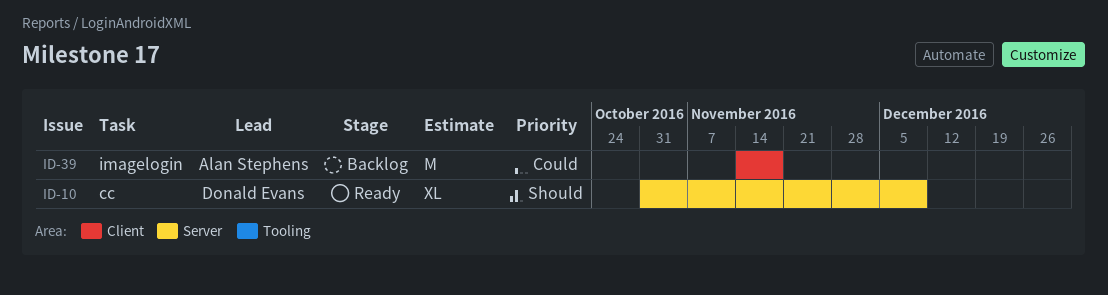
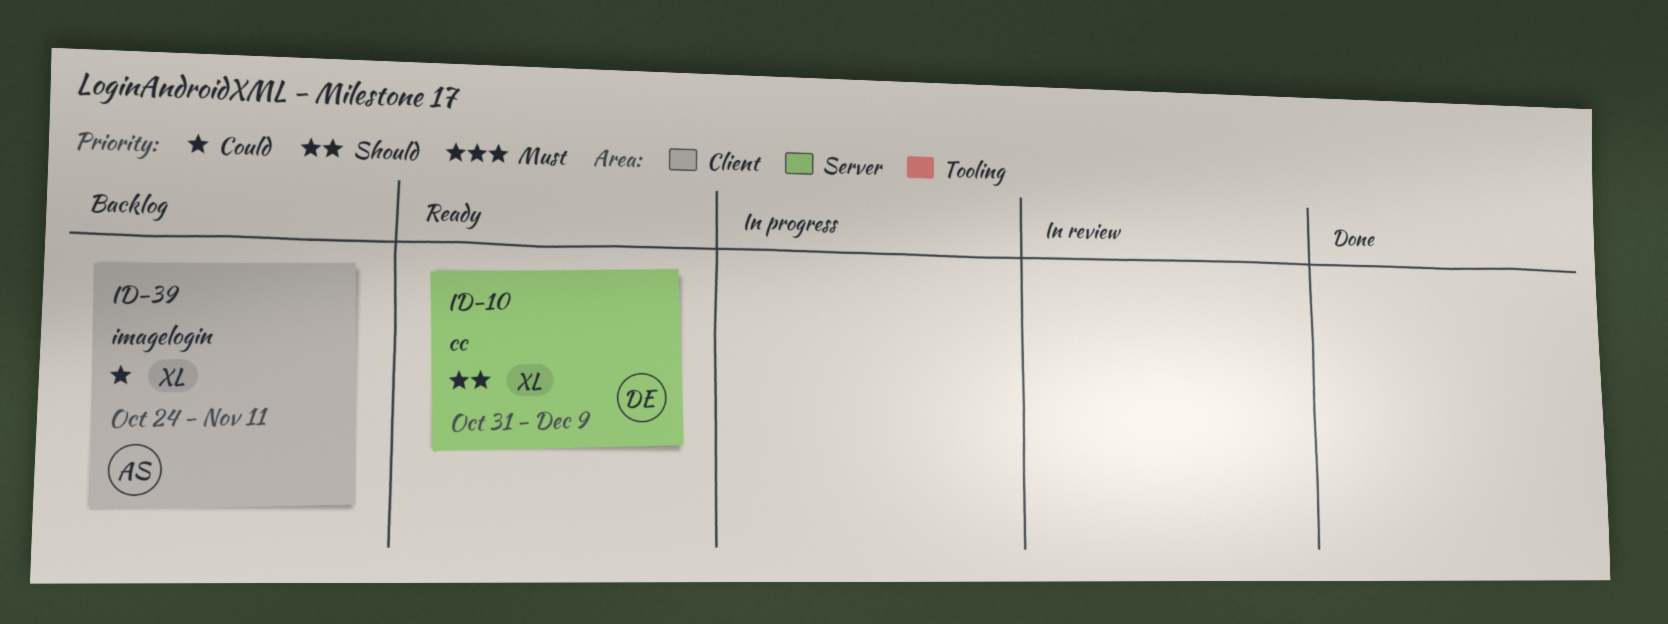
ID-39, estimate: M -> XL
ID-39, start: Nov 14 -> Oct 24
ID-39, due: Nov 18 -> Nov 11

